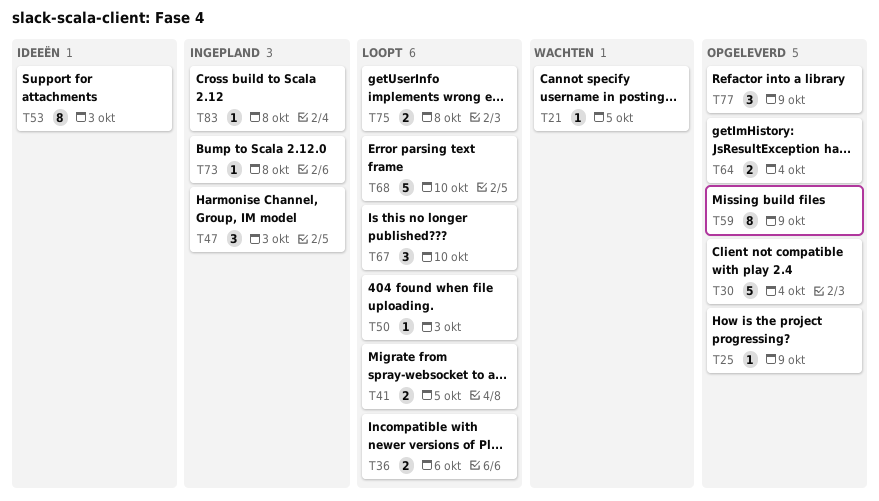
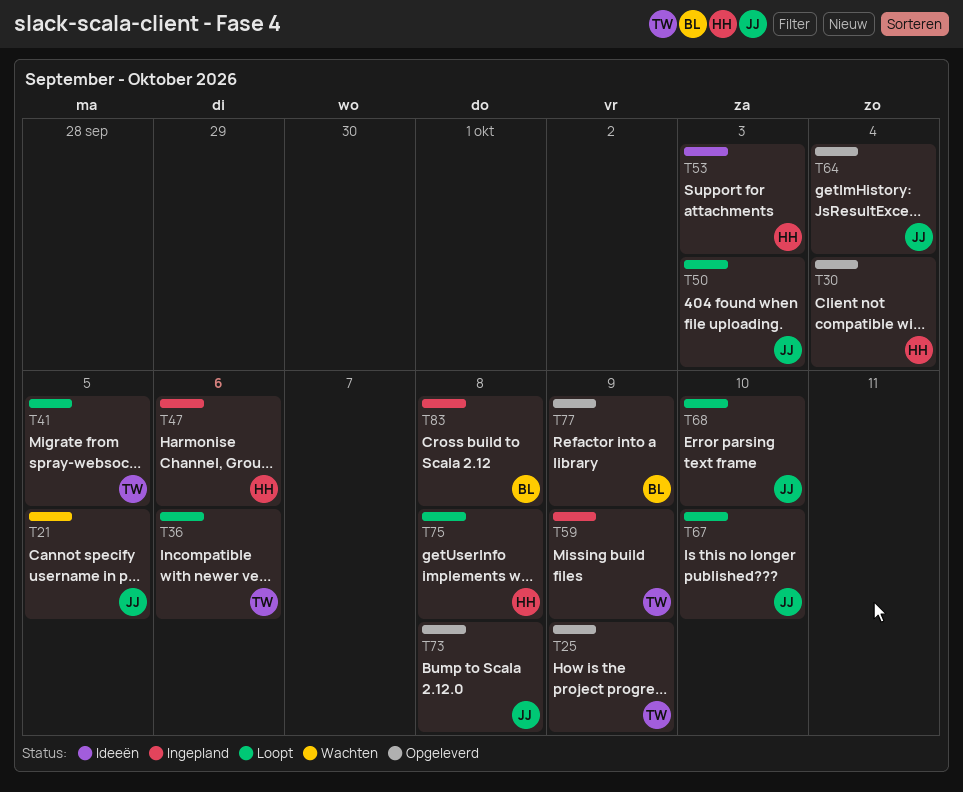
T47, due: Oct 3 -> Oct 6
T59, status: Opgeleverd -> Ingepland
T73, status: Ingepland -> Opgeleverd

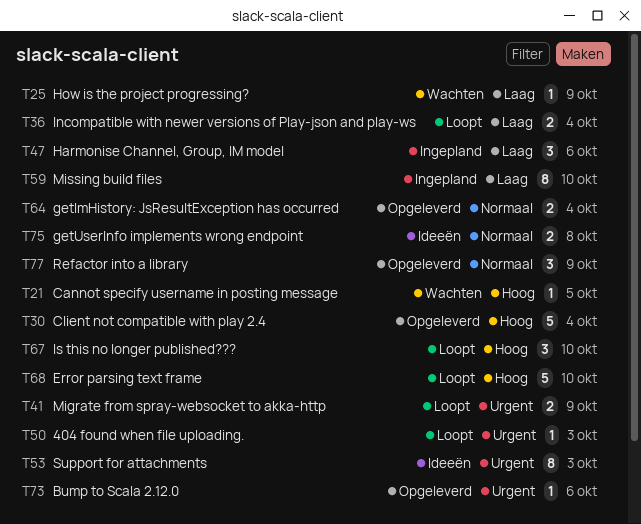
T25, status: Opgeleverd -> Wachten
T36, due: Oct 6 -> Oct 4
T41, due: Oct 5 -> Oct 9
T59, due: Oct 9 -> Oct 10
T73, due: Oct 8 -> Oct 6
T75, status: Loopt -> Ideeën
T83: present -> none

